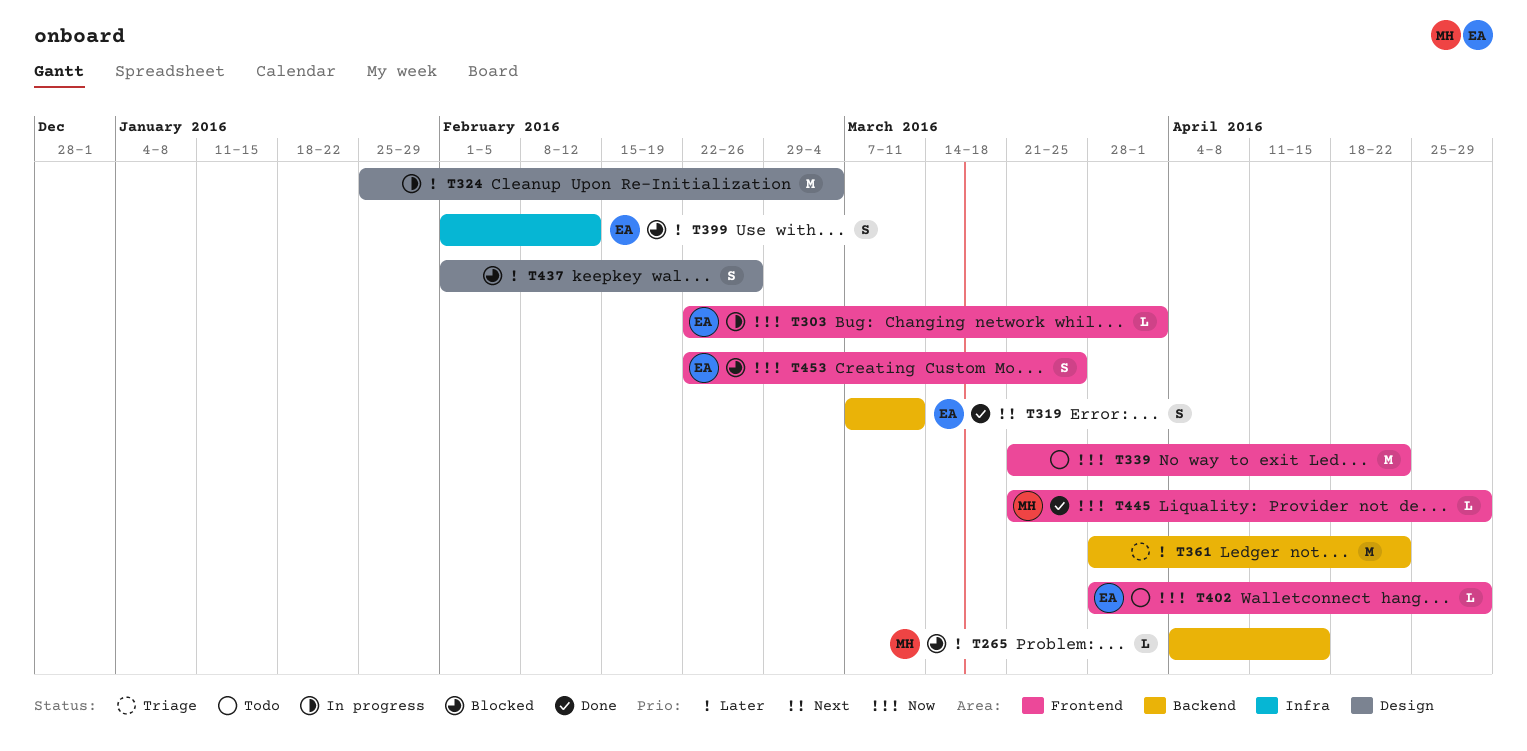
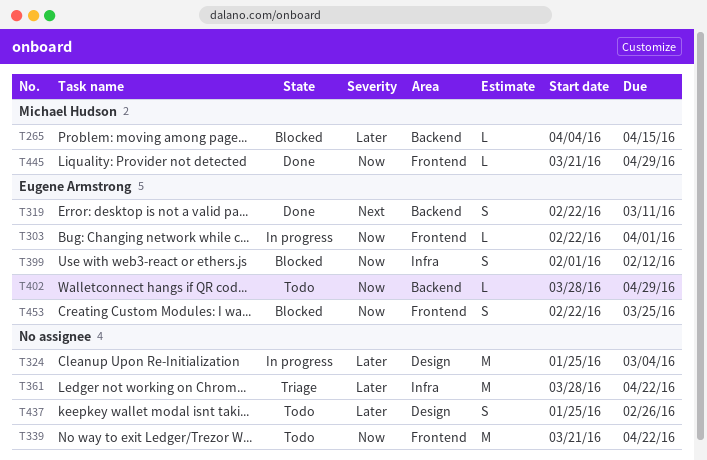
T319, start: Mar 7 -> Feb 22
T361, label: Backend -> Infra
T399, priority: Later -> Now
T402, label: Frontend -> Backend
T437, status: Blocked -> Todo
T437, start: Feb 1 -> Jan 25

